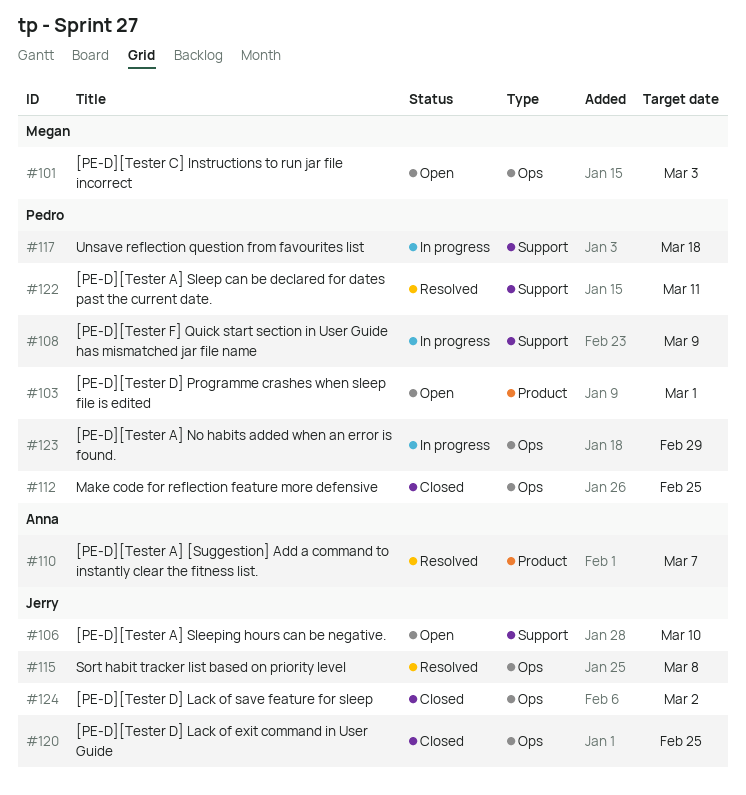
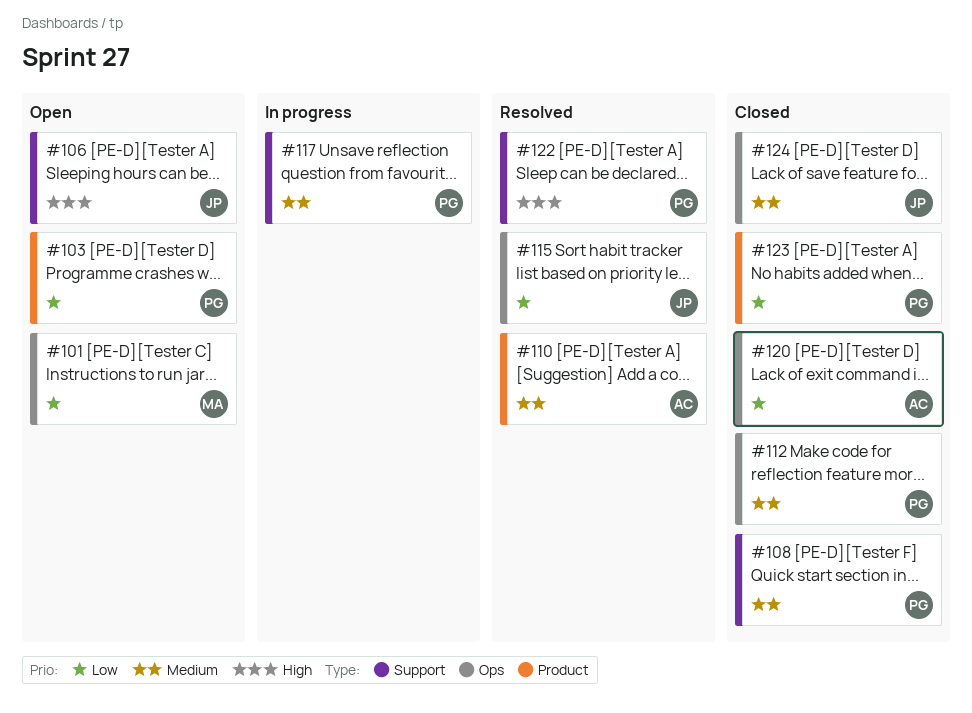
#108, status: In progress -> Closed
#120, owner: Jerry -> Anna
#123, status: In progress -> Closed
#123, label: Ops -> Product

